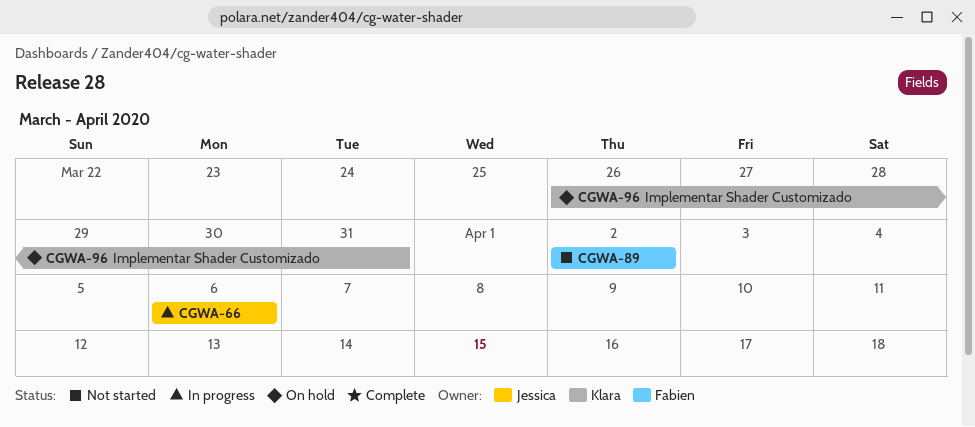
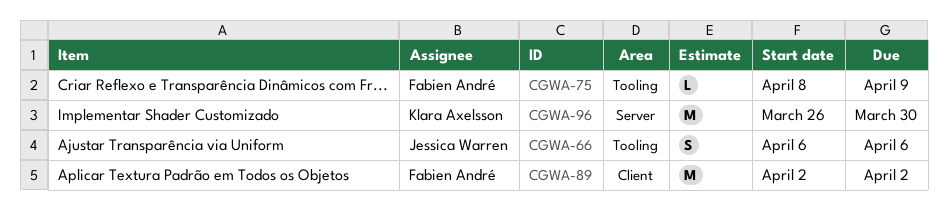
CGWA-75: none -> present
CGWA-96, due: Mar 31 -> Mar 30

